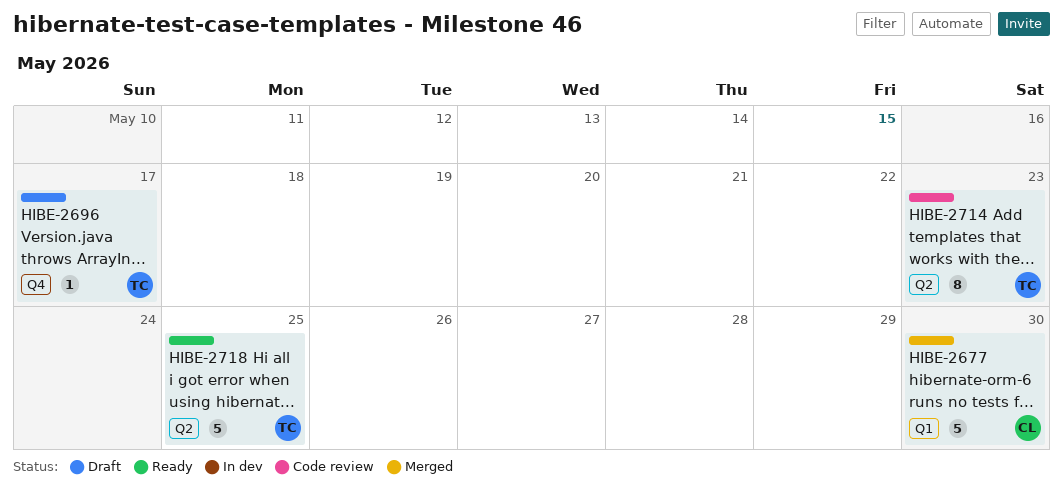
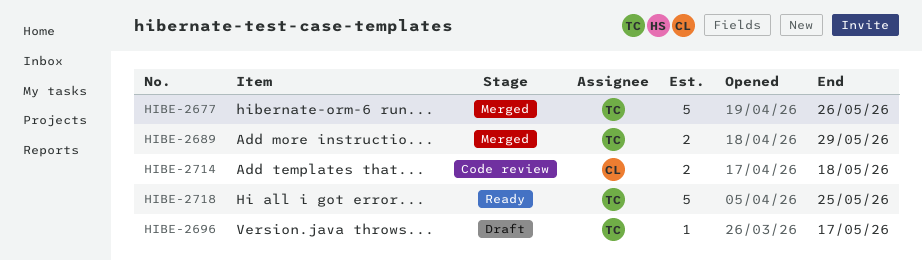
HIBE-2677, owner: CL -> TC
HIBE-2677, due: May 30 -> May 26
HIBE-2689: none -> present
HIBE-2714, owner: TC -> CL
HIBE-2714, estimate: 8 -> 2
HIBE-2714, due: May 23 -> May 18

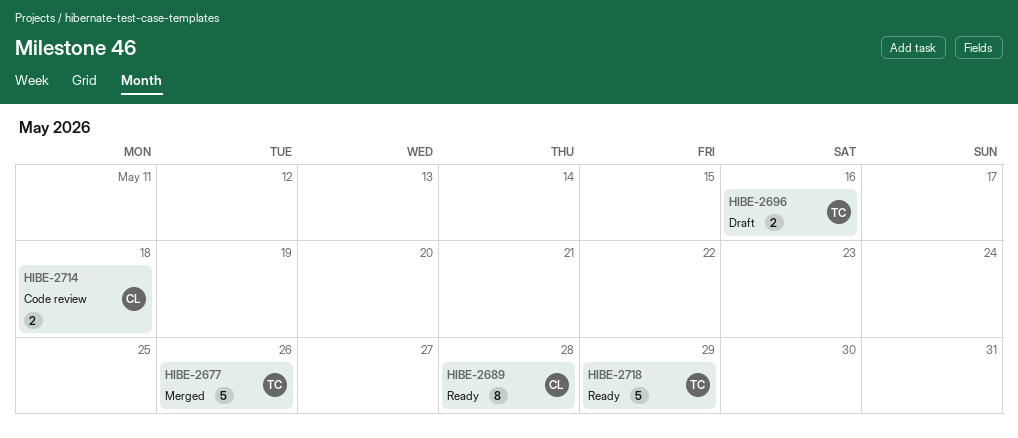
HIBE-2689, status: Merged -> Ready
HIBE-2689, owner: TC -> CL
HIBE-2689, estimate: 2 -> 8
HIBE-2689, due: May 29 -> May 28
HIBE-2696, estimate: 1 -> 2
HIBE-2696, due: May 17 -> May 16
HIBE-2718, due: May 25 -> May 29

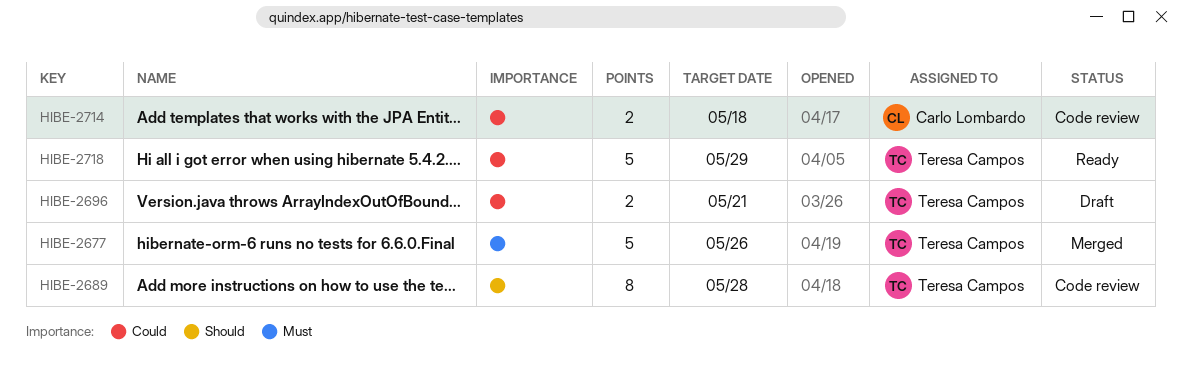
HIBE-2689, status: Ready -> Code review
HIBE-2689, owner: Carlo Lombardo -> Teresa Campos
HIBE-2696, due: May 16 -> May 21

